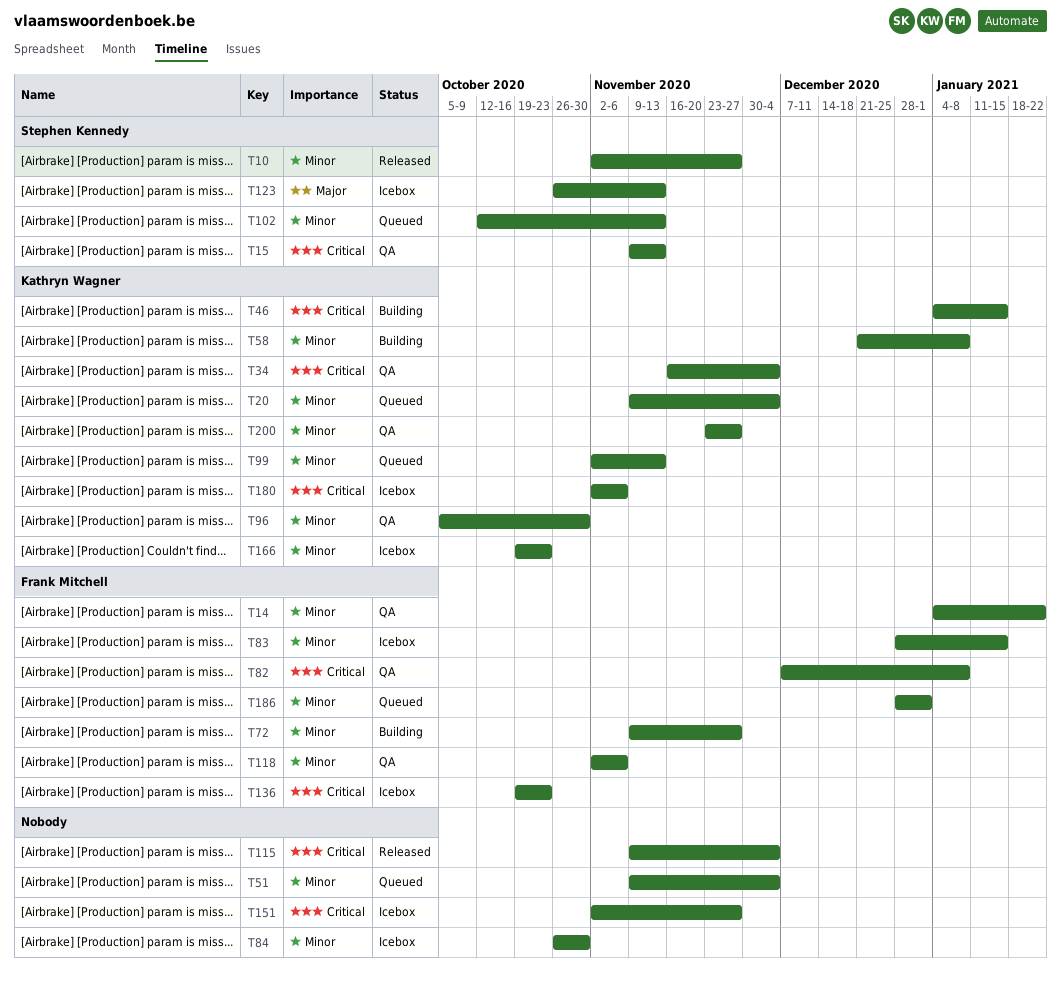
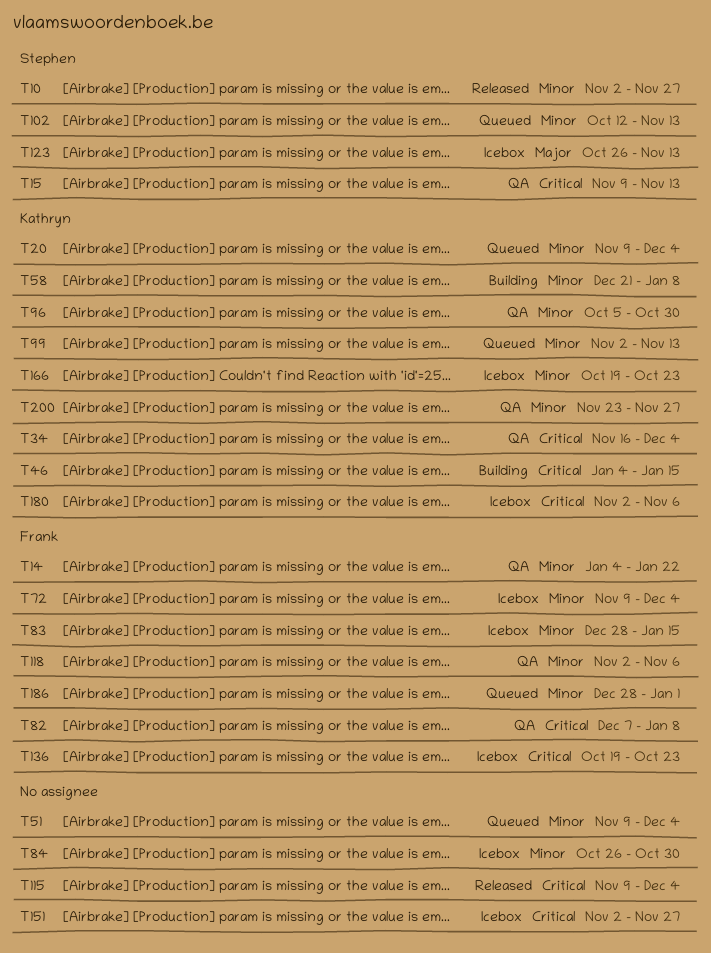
T72, status: Building -> Icebox
T72, due: Nov 27 -> Dec 4

